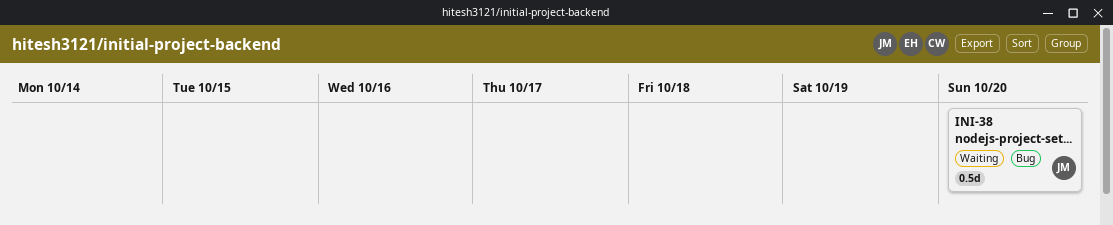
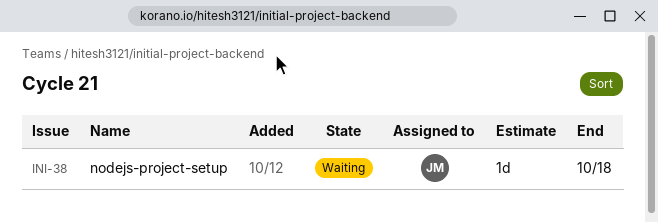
INI-38, estimate: 0.5d -> 1d
INI-38, due: Oct 20 -> Oct 18

